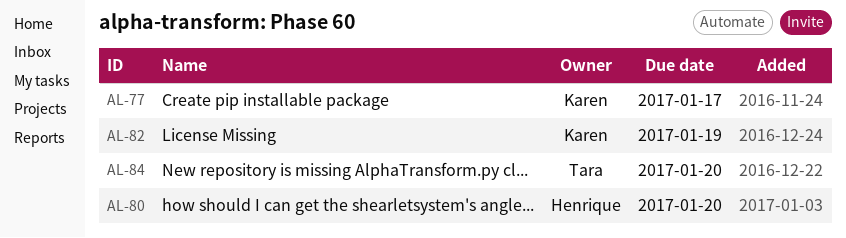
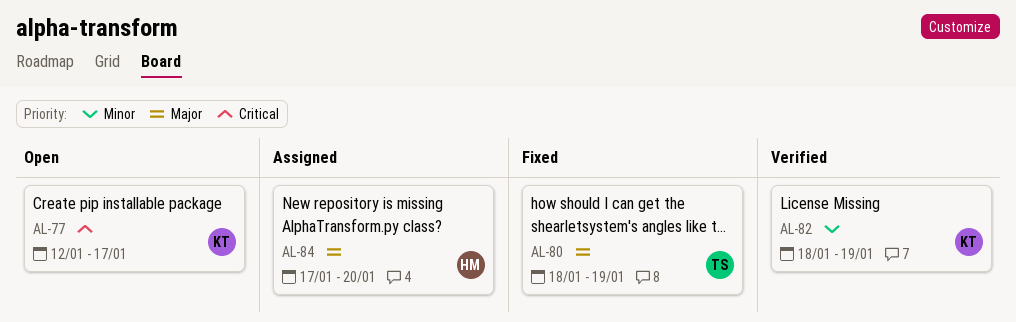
AL-80, owner: Henrique -> Tara
AL-80, due: Jan 20 -> Jan 19
AL-84, owner: Tara -> Henrique

